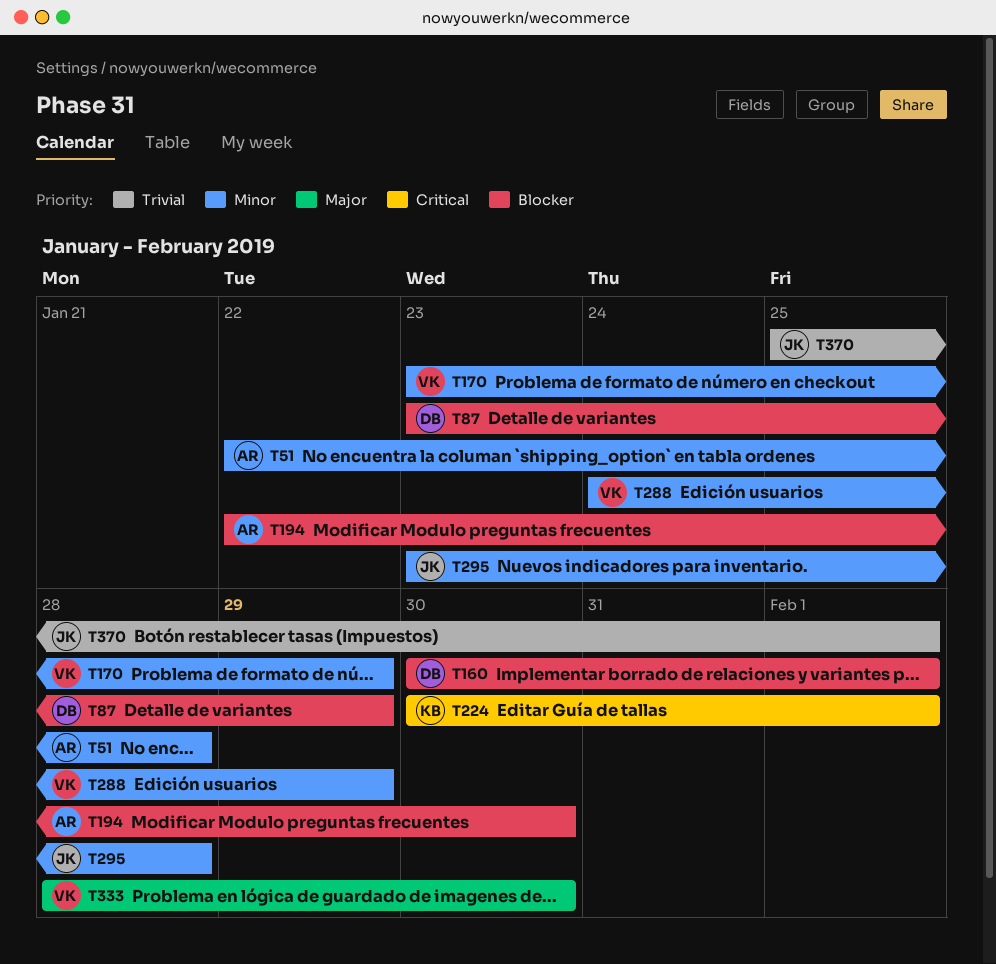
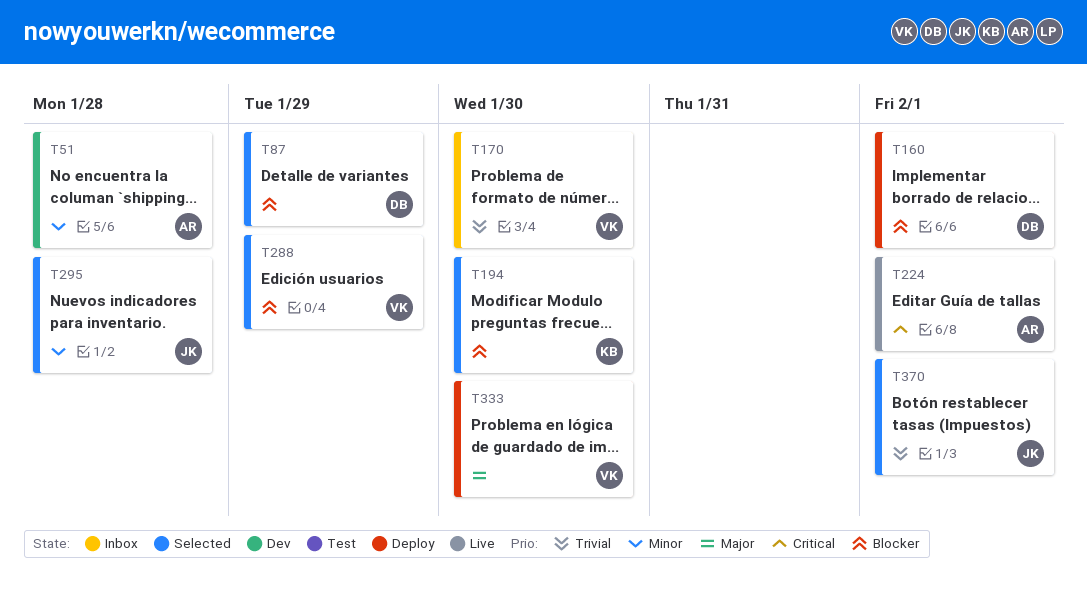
T170, priority: Minor -> Trivial
T170, due: Jan 29 -> Jan 30
T194, owner: AR -> KB
T224, owner: KB -> AR
T288, priority: Minor -> Blocker

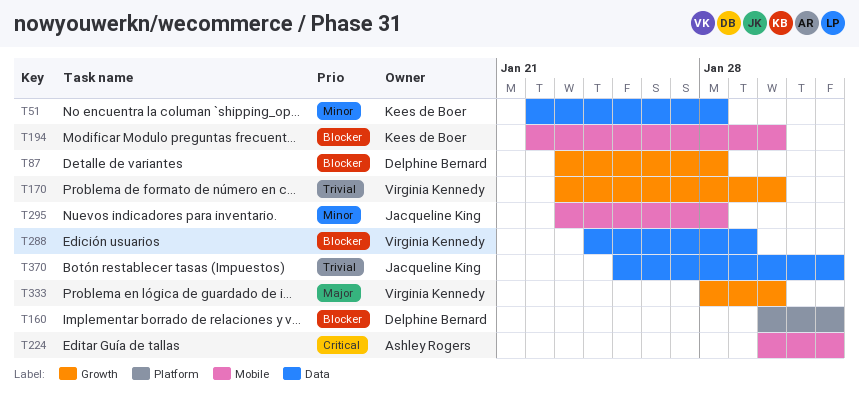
T51, owner: Ashley Rogers -> Kees de Boer
T87, due: Jan 29 -> Jan 28

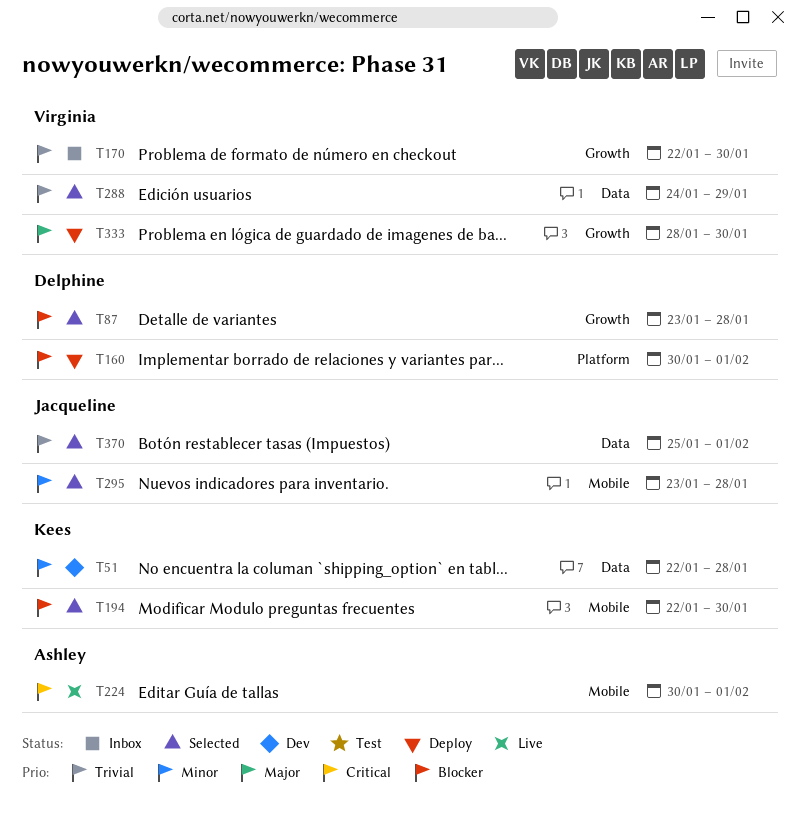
T170, start: Jan 23 -> Jan 22
T288, priority: Blocker -> Trivial

